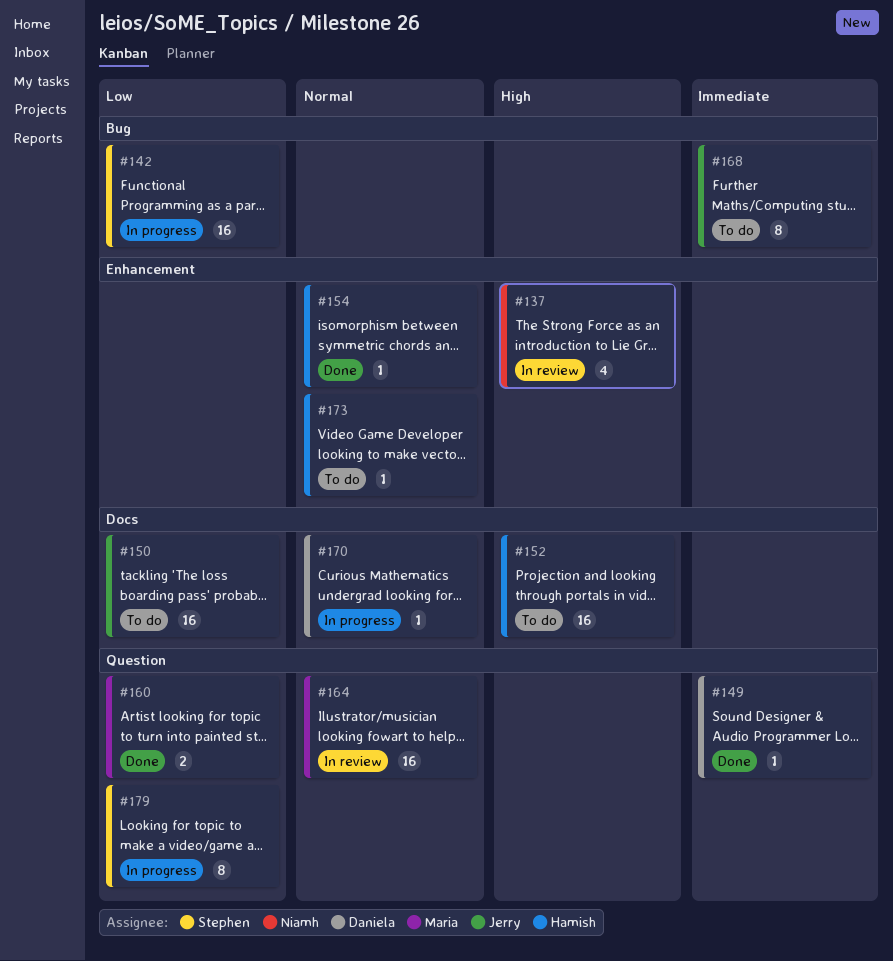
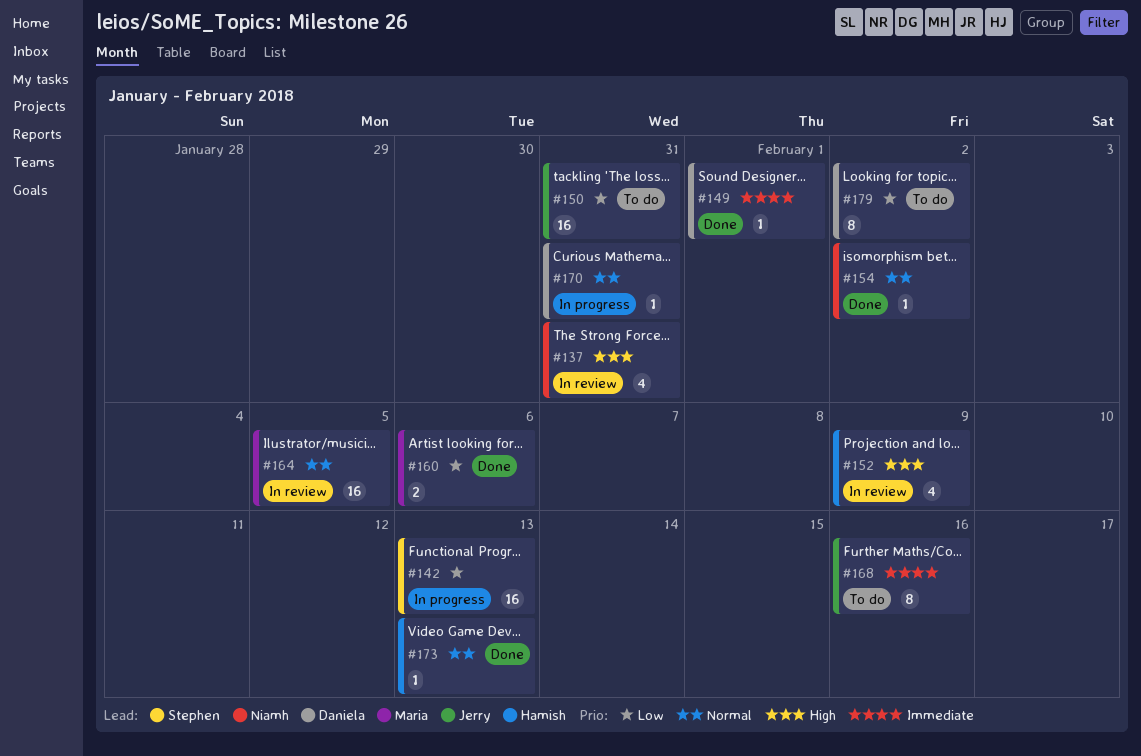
#152, status: To do -> In review
#152, estimate: 16 -> 4
#154, owner: Hamish -> Niamh
#173, status: To do -> Done
#179, status: In progress -> To do
#179, owner: Stephen -> Daniela

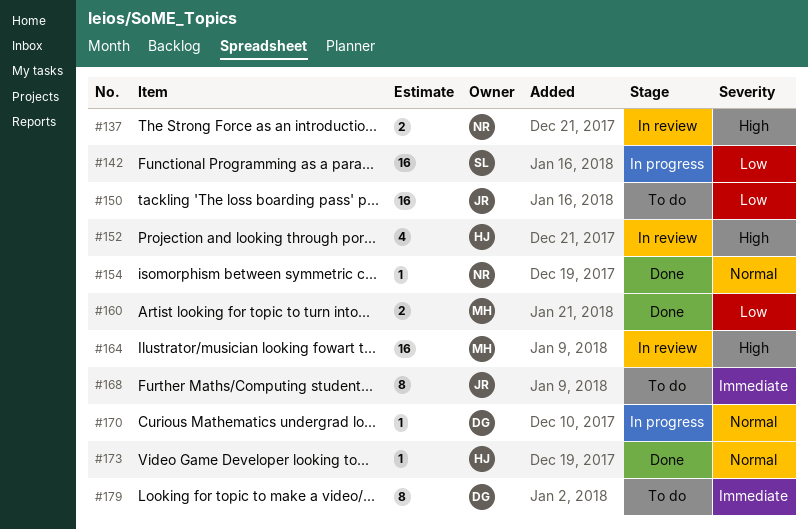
#137, estimate: 4 -> 2
#149: present -> none
#164, priority: Normal -> High
#179, priority: Low -> Immediate

